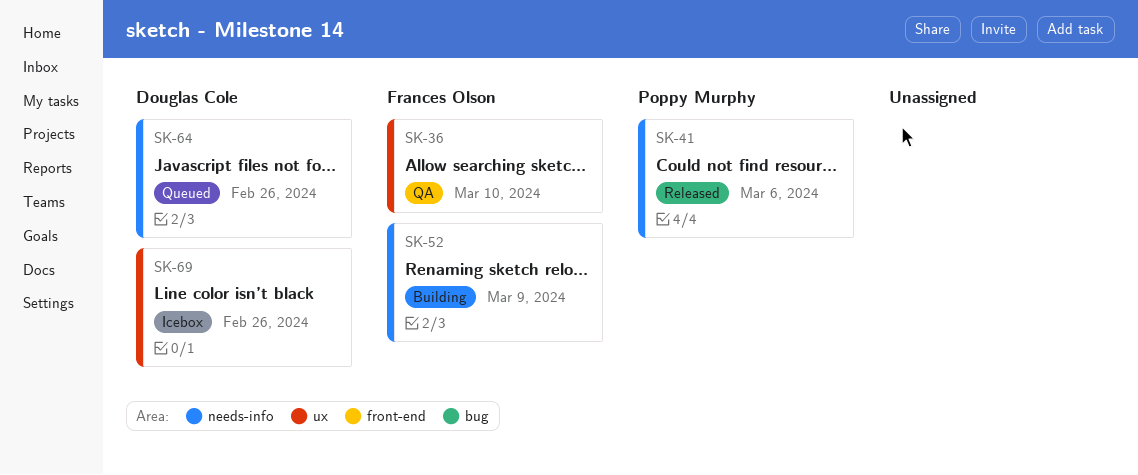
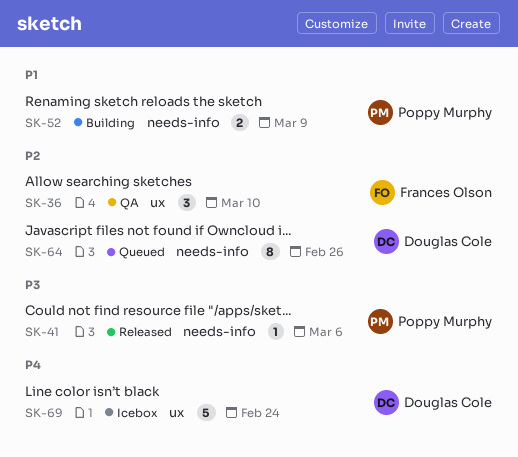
SK-52, owner: Frances Olson -> Poppy Murphy
SK-69, due: Feb 26 -> Feb 24

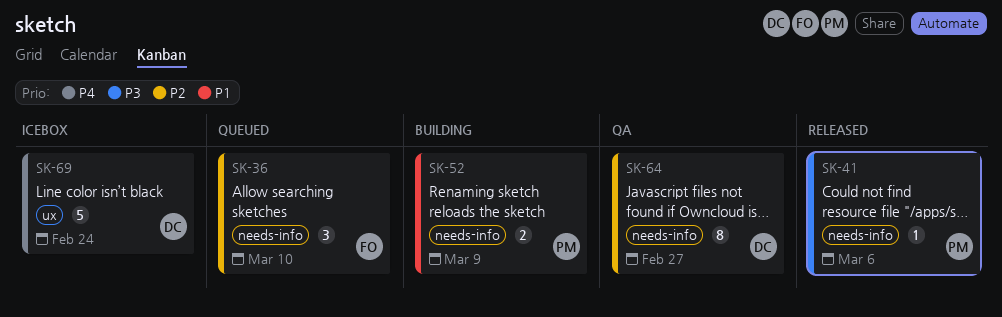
SK-36, status: QA -> Queued
SK-36, label: ux -> needs-info
SK-64, status: Queued -> QA
SK-64, due: Feb 26 -> Feb 27

